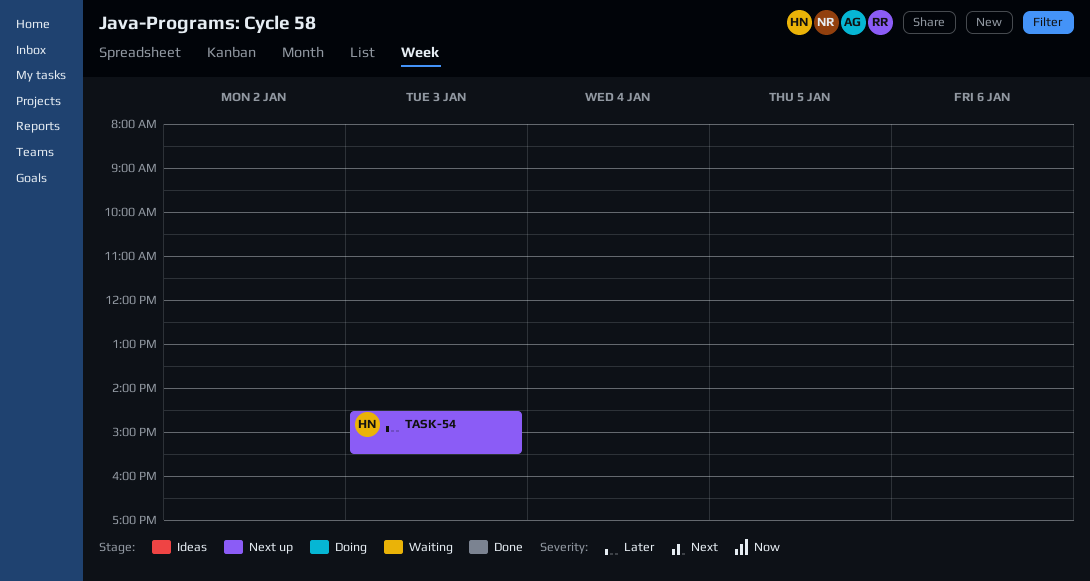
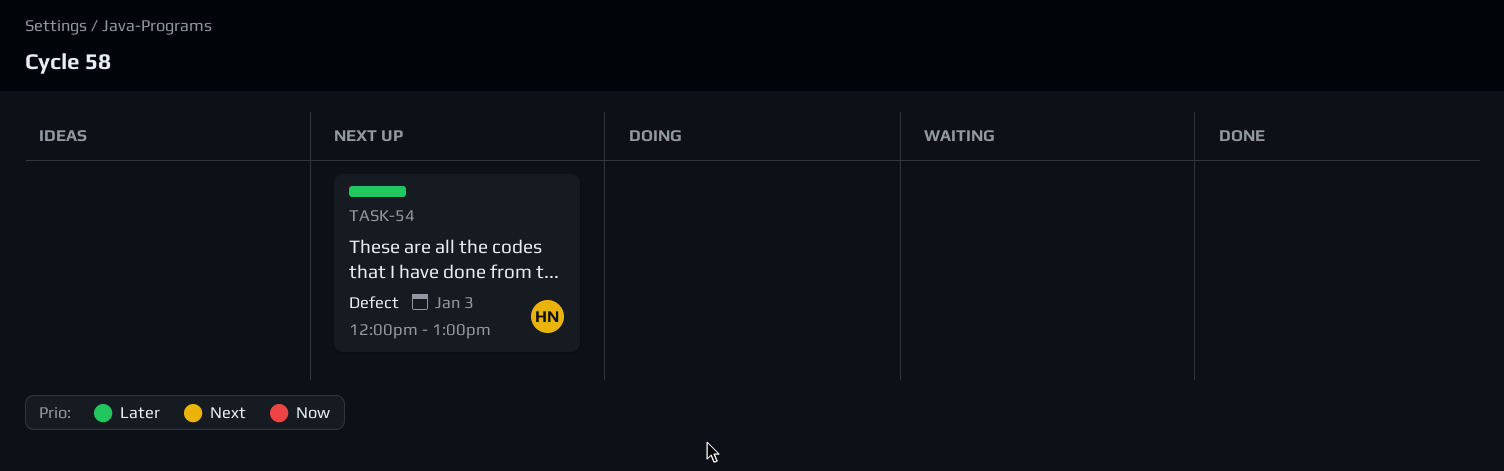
TASK-54, begins: 14:30 -> 12:00
TASK-54, ends: 15:30 -> 13:00

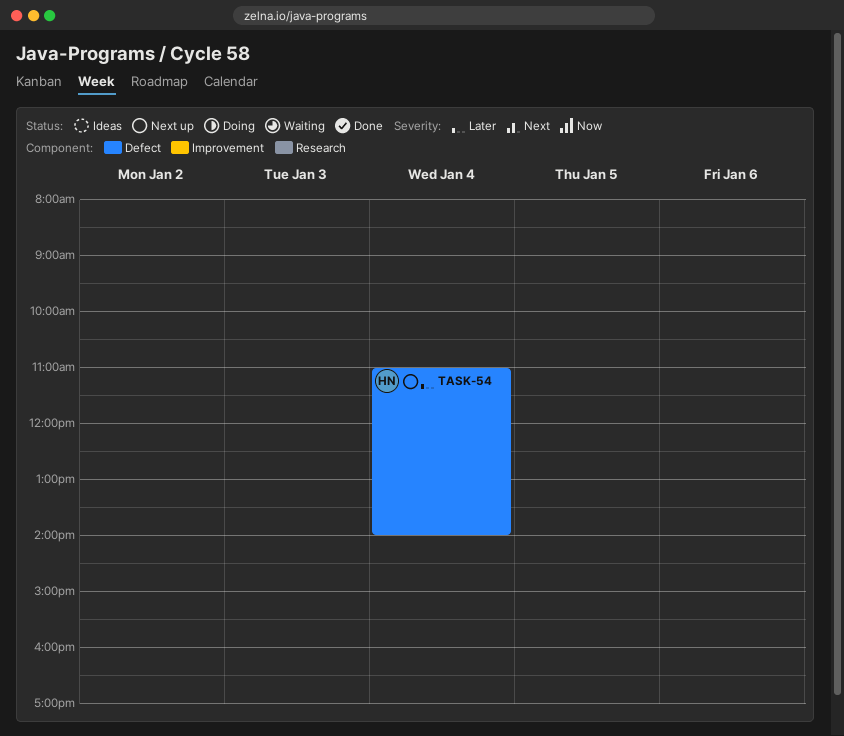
TASK-54, day: Jan 3 -> Jan 4
TASK-54, begins: 12:00 -> 11:00
TASK-54, ends: 13:00 -> 14:00

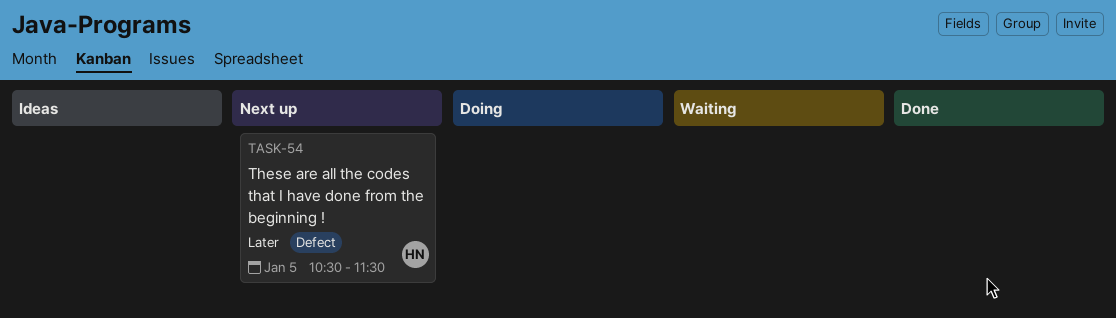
TASK-54, day: Jan 4 -> Jan 5
TASK-54, begins: 11:00 -> 10:30
TASK-54, ends: 14:00 -> 11:30

